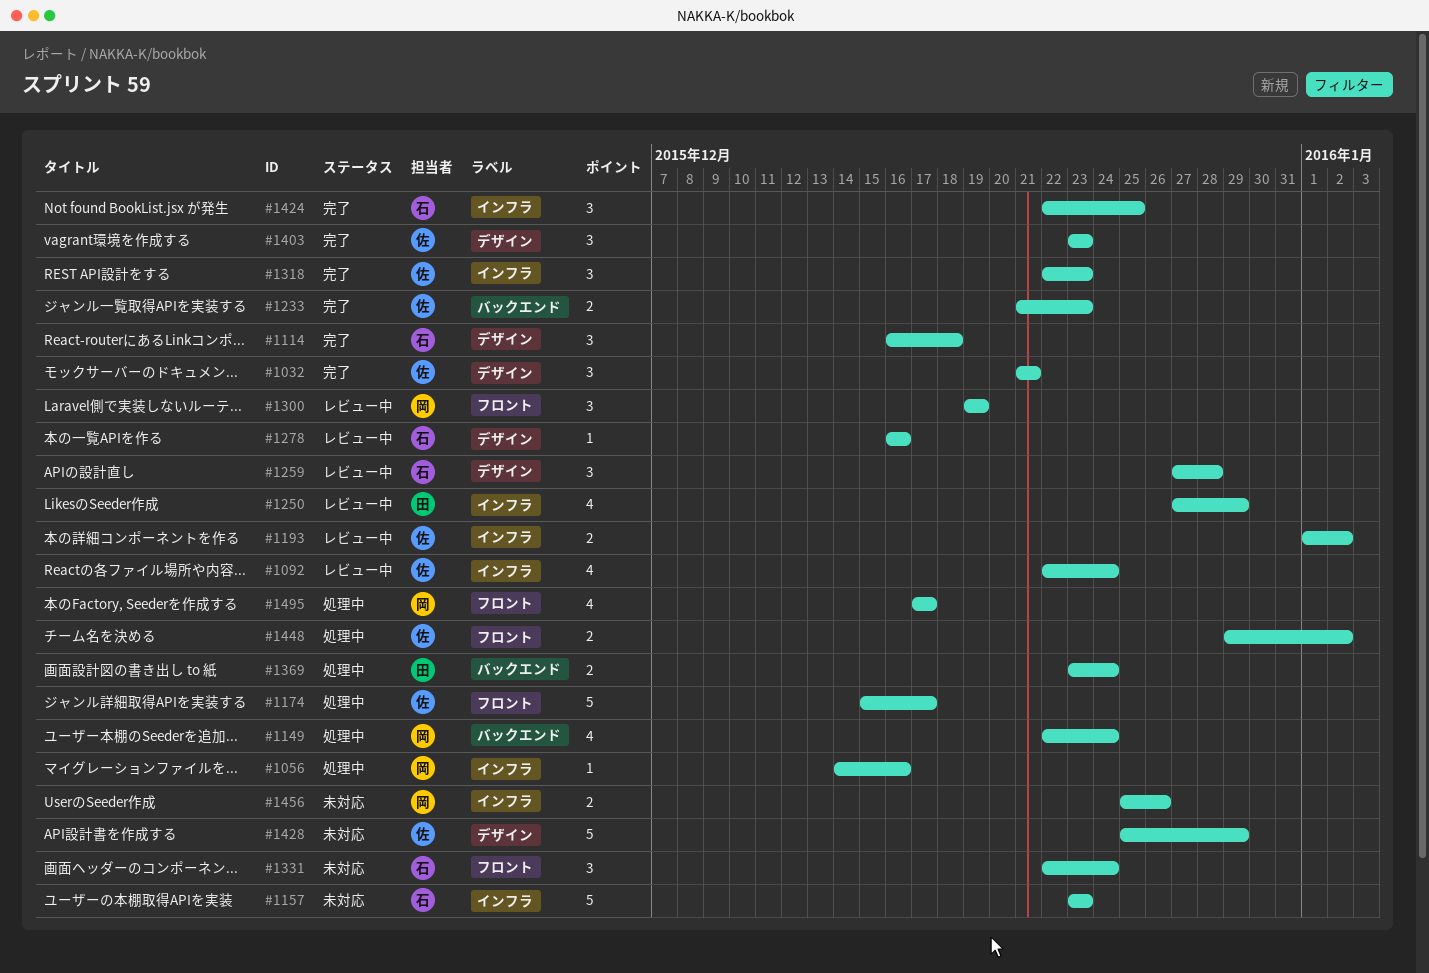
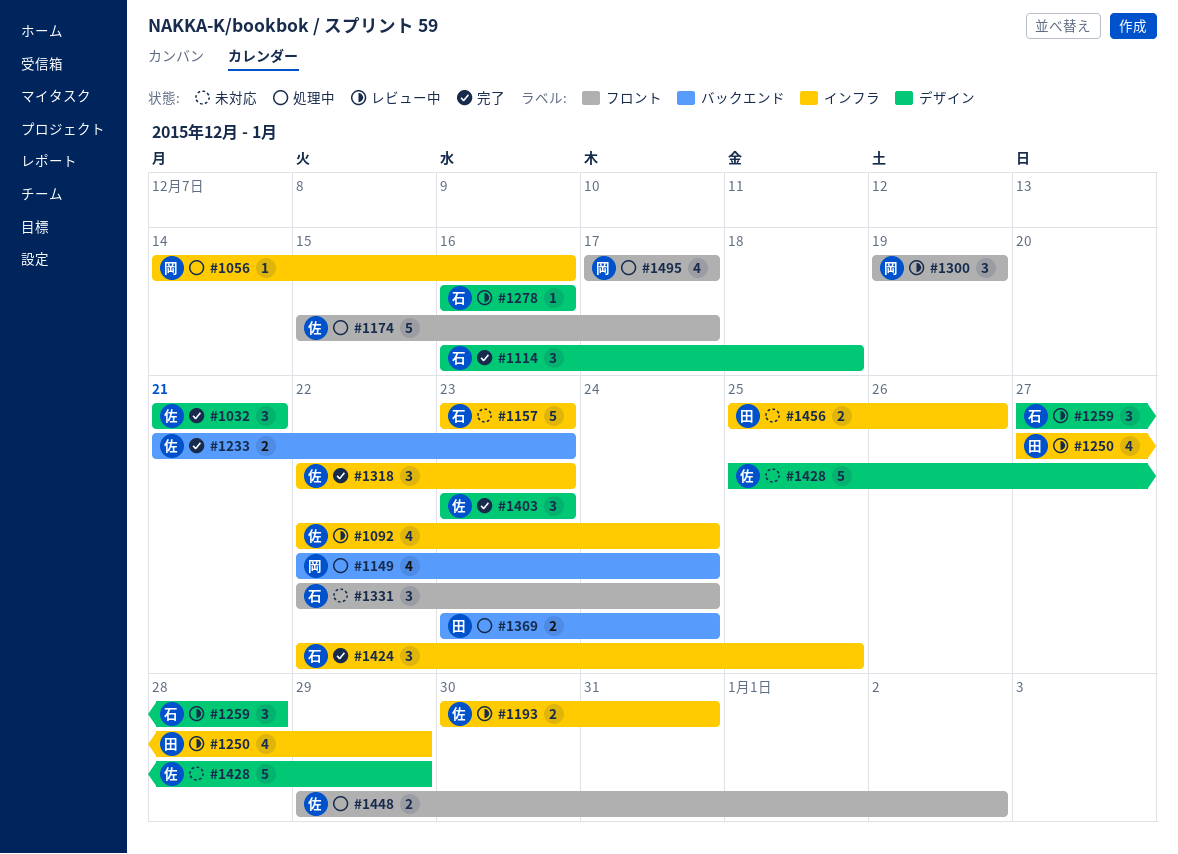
#1193, start: Jan 1 -> Dec 30
#1193, due: Jan 2 -> Dec 31
#1456, owner: 岡 -> 田

